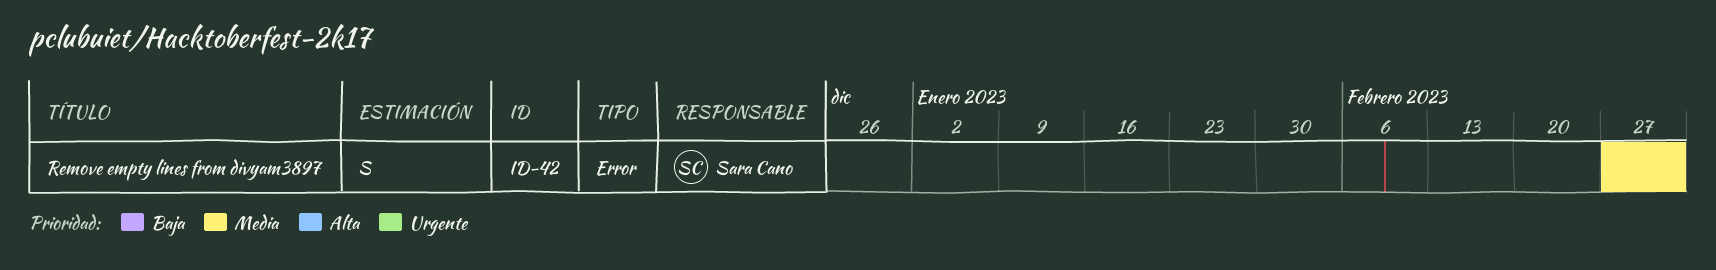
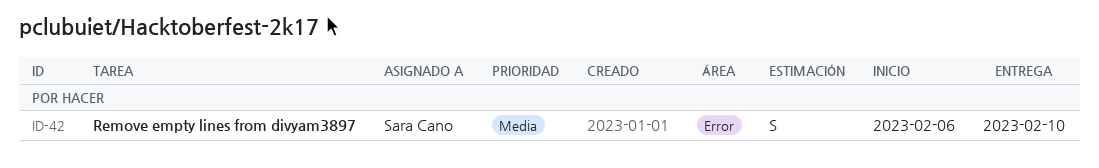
ID-42, start: Feb 27 -> Feb 6
ID-42, due: Mar 3 -> Feb 10

